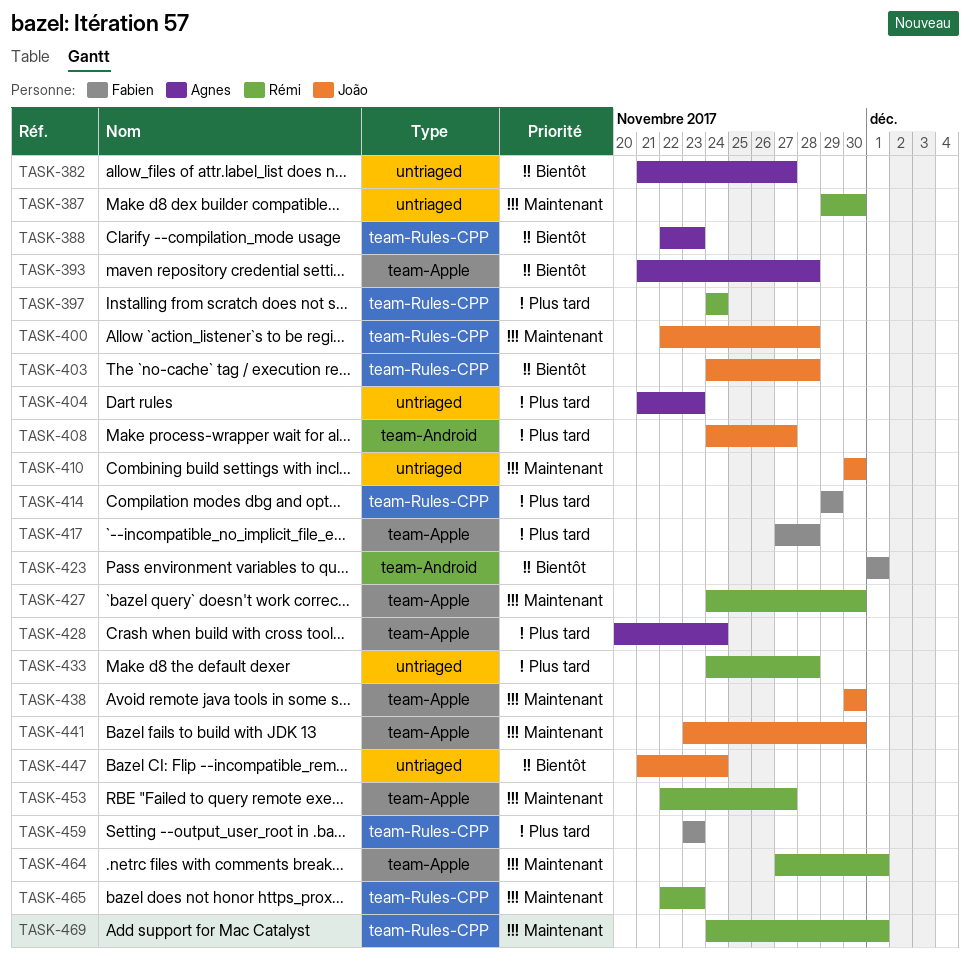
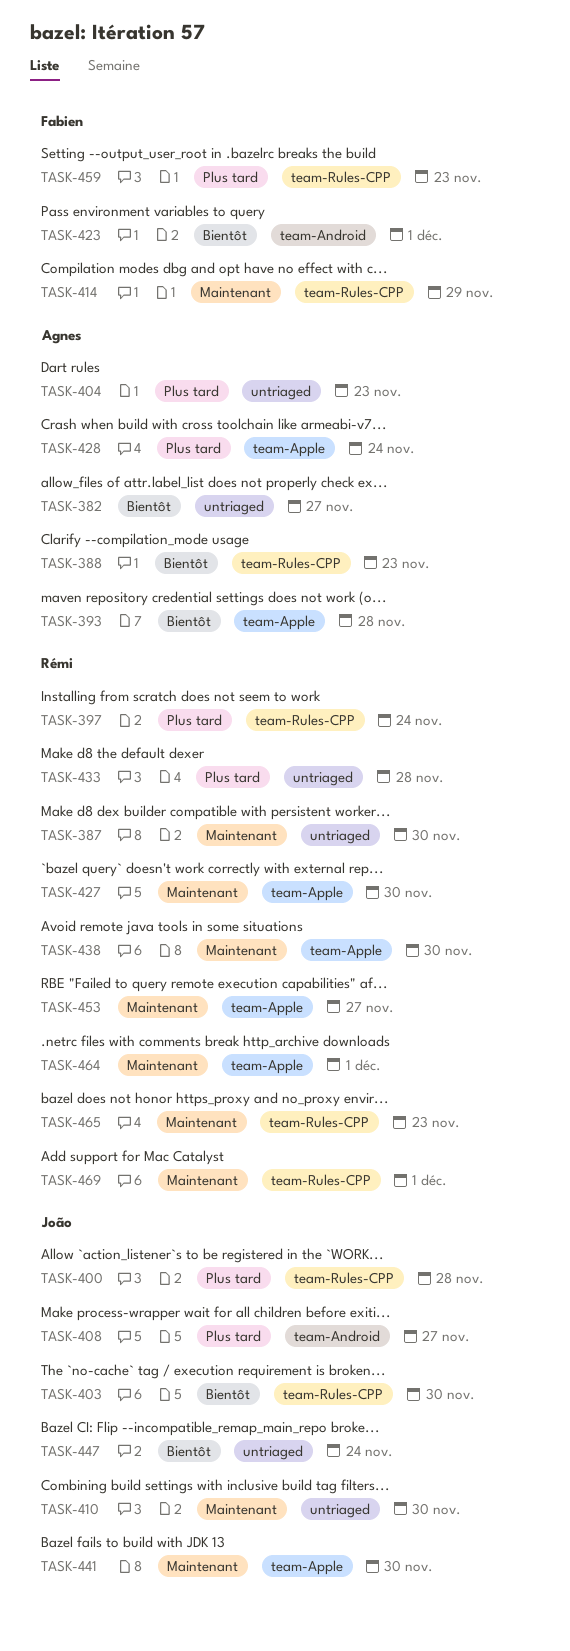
TASK-400, priority: Maintenant -> Plus tard
TASK-403, due: Nov 28 -> Nov 30
TASK-414, priority: Plus tard -> Maintenant
TASK-417: present -> none
TASK-438, owner: João -> Rémi

